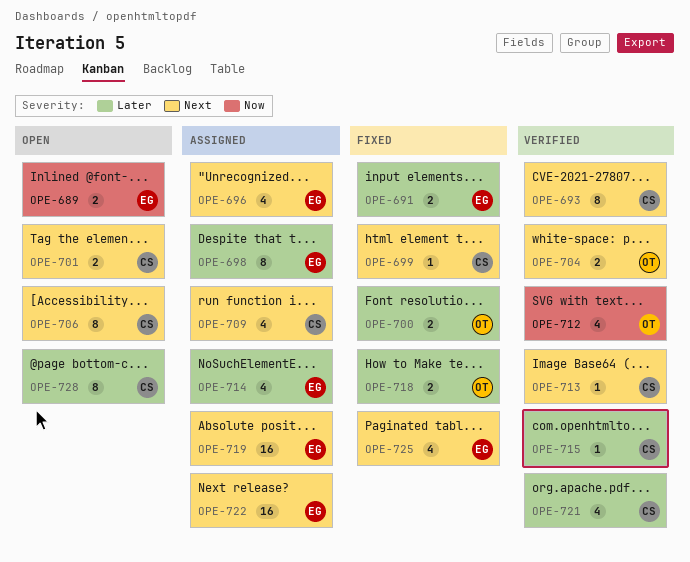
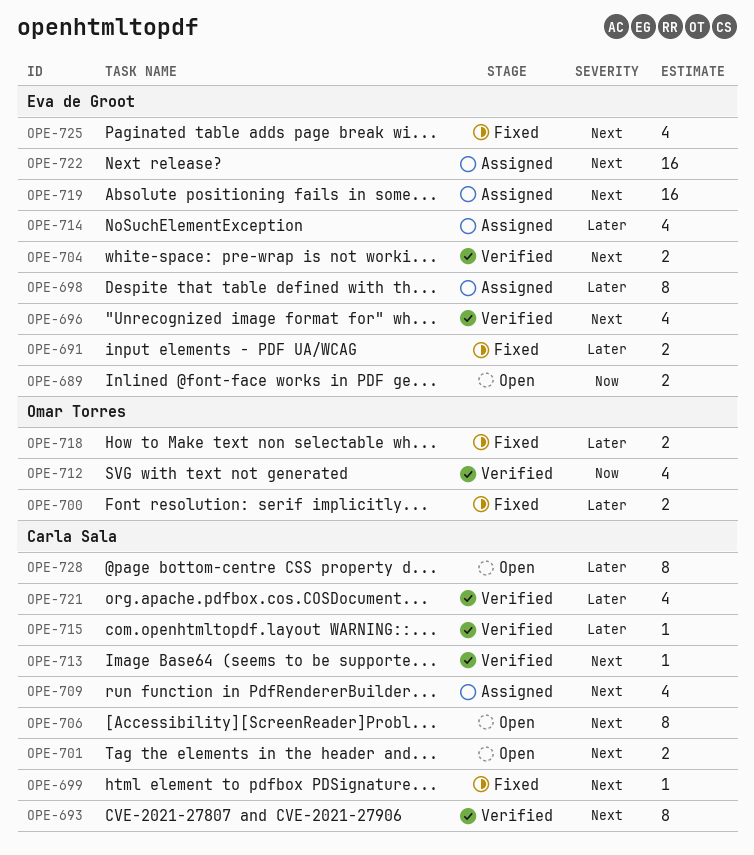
OPE-696, status: Assigned -> Verified
OPE-704, owner: Omar Torres -> Eva de Groot

